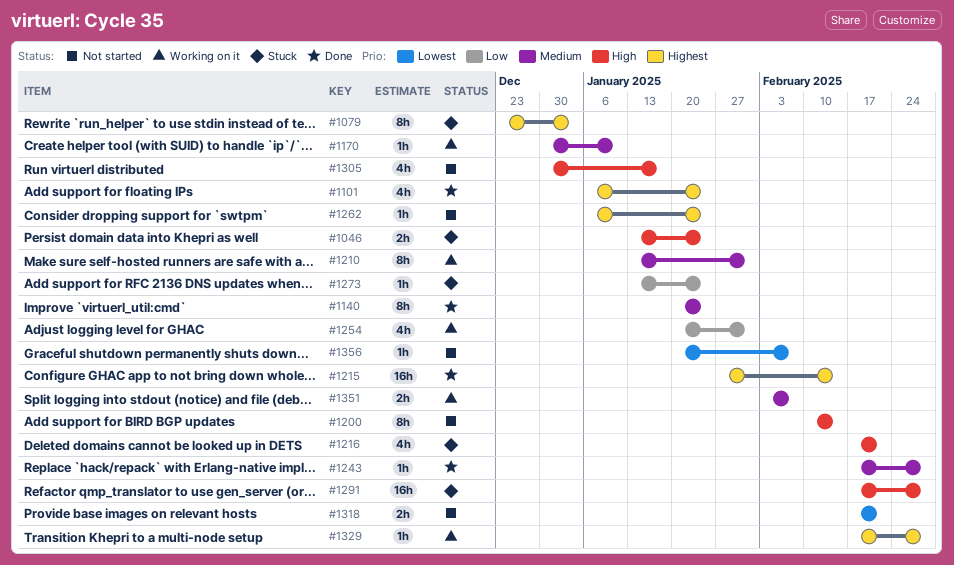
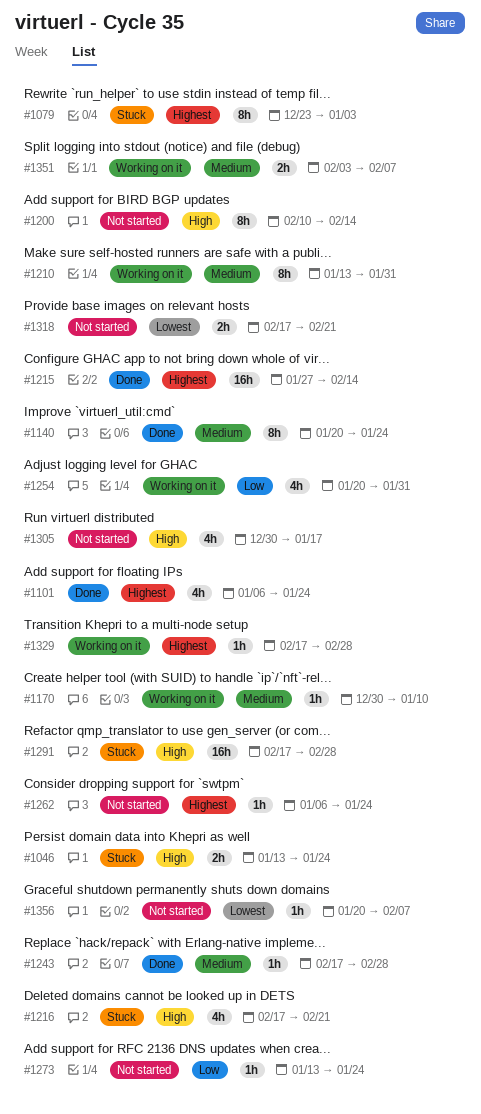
#1273, status: Stuck -> Not started

